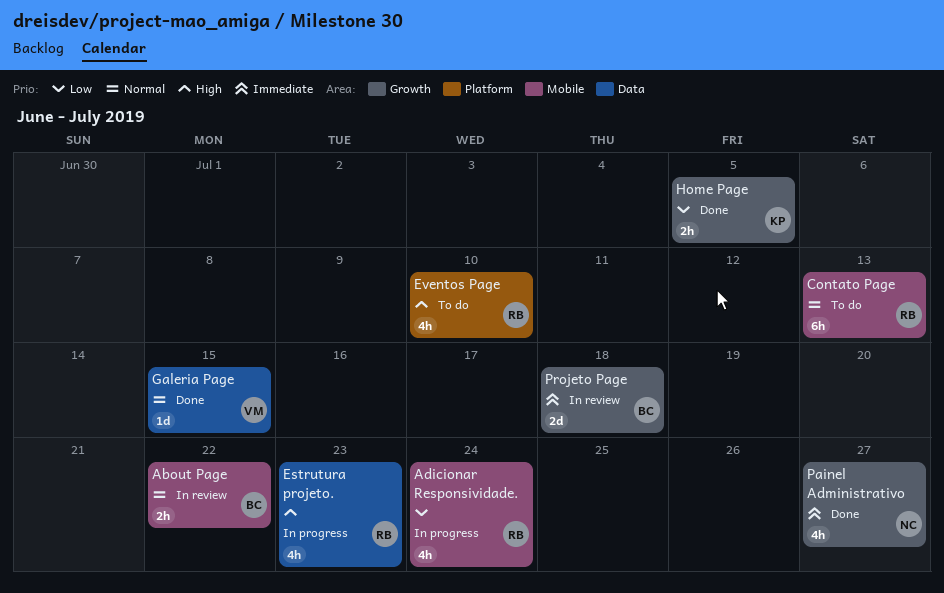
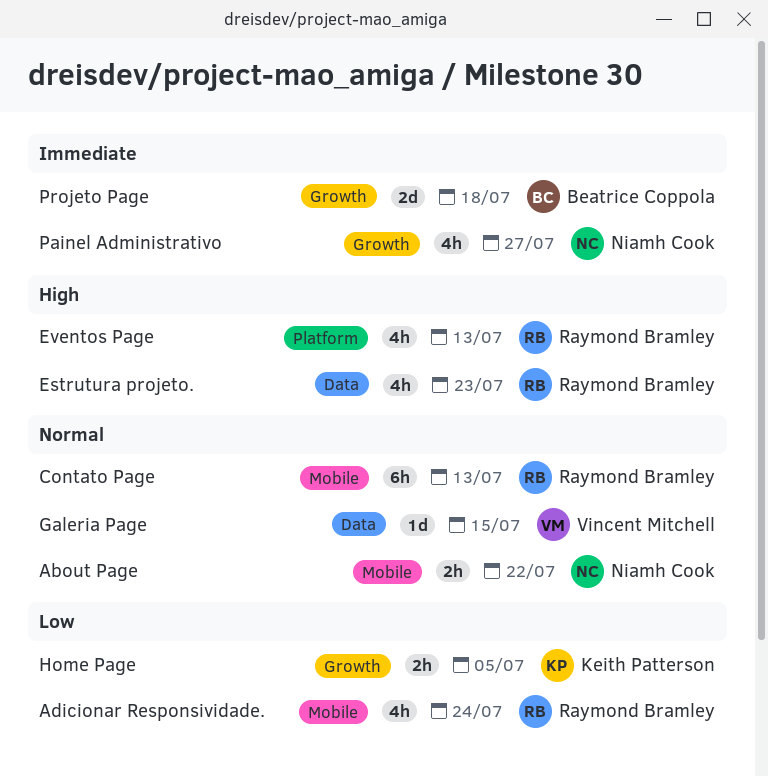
About Page, owner: Beatrice Coppola -> Niamh Cook
Eventos Page, due: Jul 10 -> Jul 13

